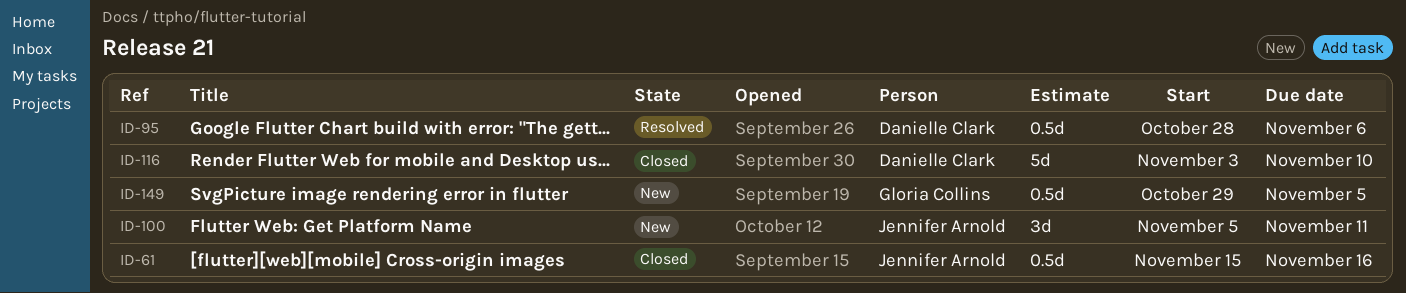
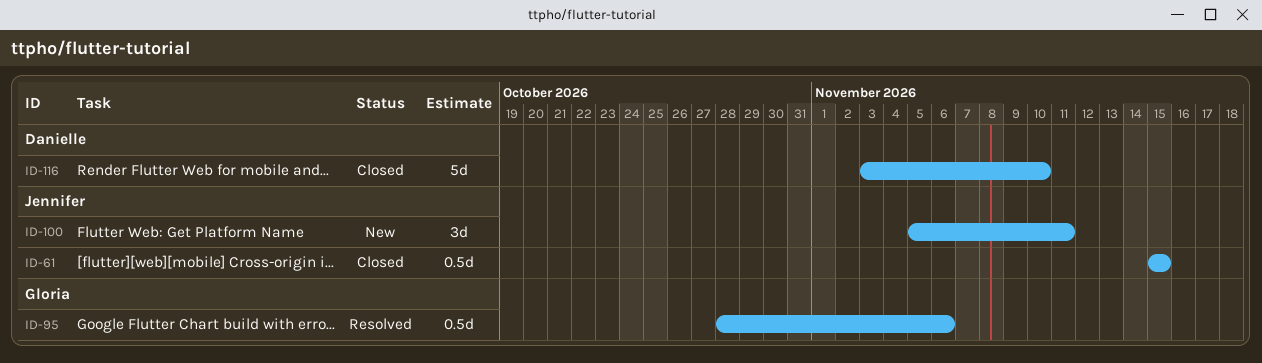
ID-61, due: Nov 16 -> Nov 15
ID-95, owner: Danielle Clark -> Gloria Collins
ID-149: present -> none

